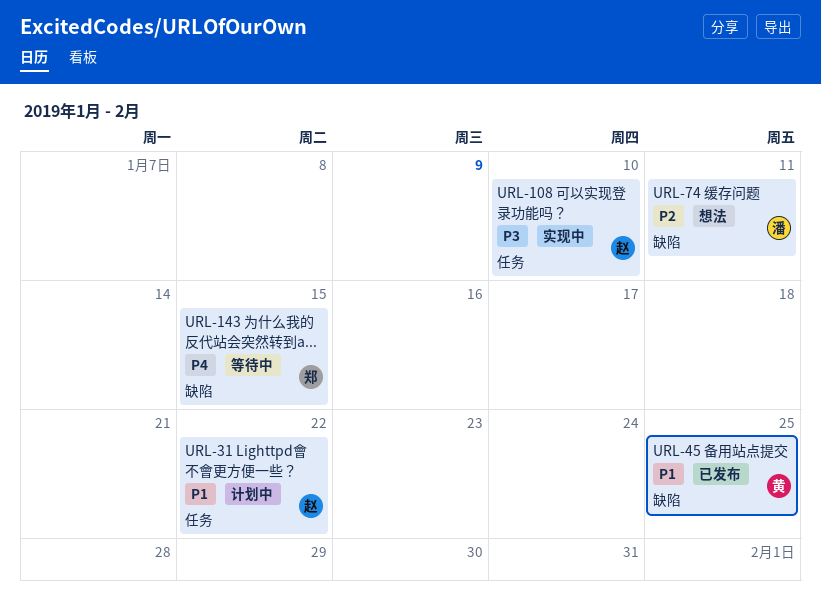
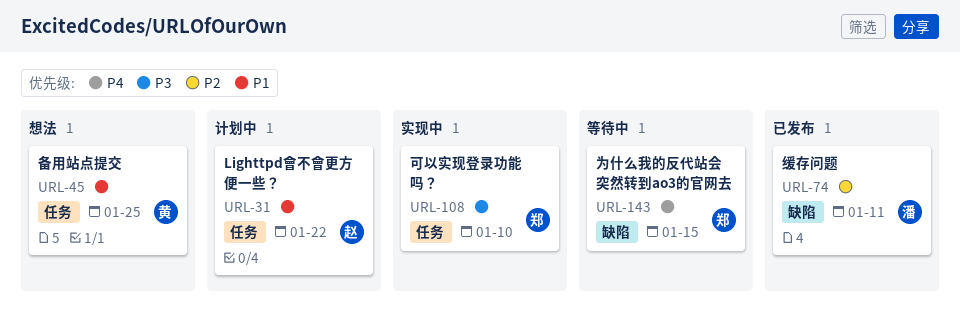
URL-45, status: 已发布 -> 想法
URL-45, label: 缺陷 -> 任务
URL-74, status: 想法 -> 已发布
URL-108, owner: 赵 -> 郑

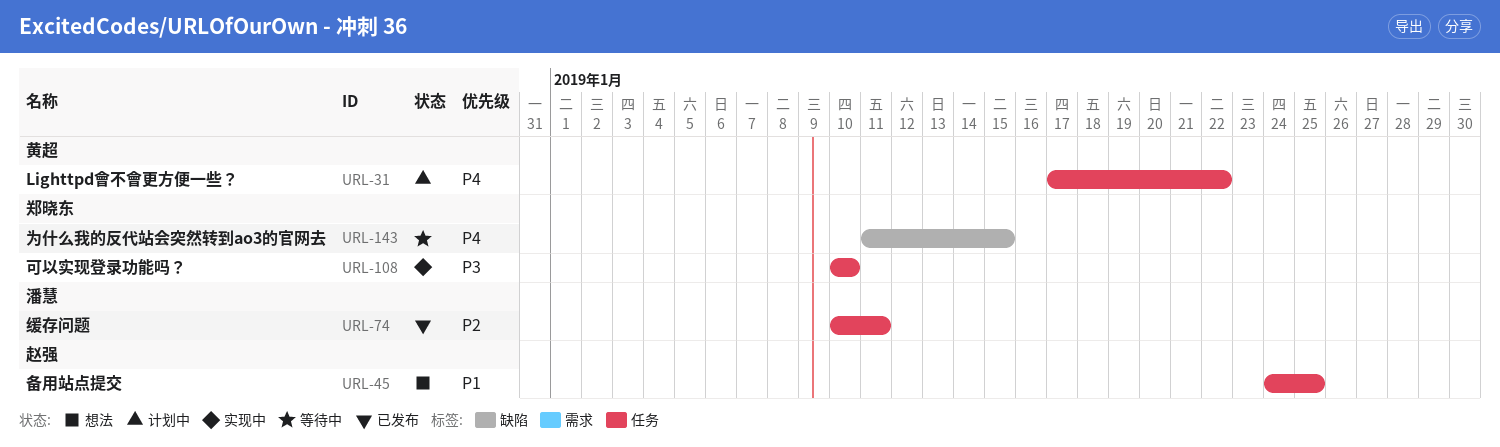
URL-31, owner: 赵强 -> 黄超
URL-31, priority: P1 -> P4
URL-45, owner: 黄超 -> 赵强
URL-74, label: 缺陷 -> 任务

